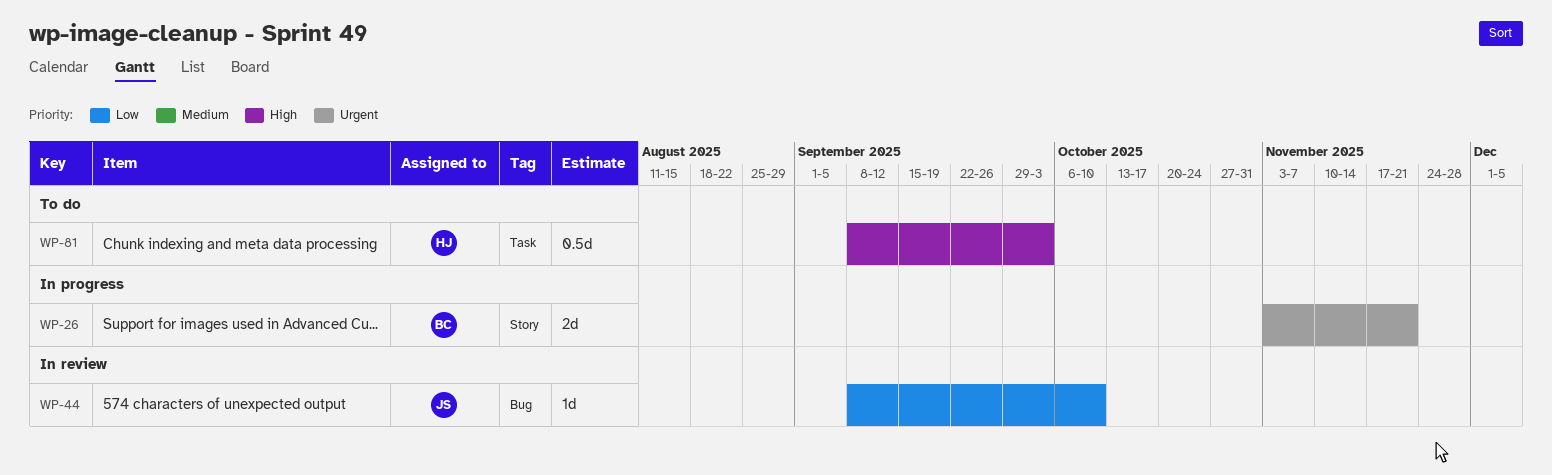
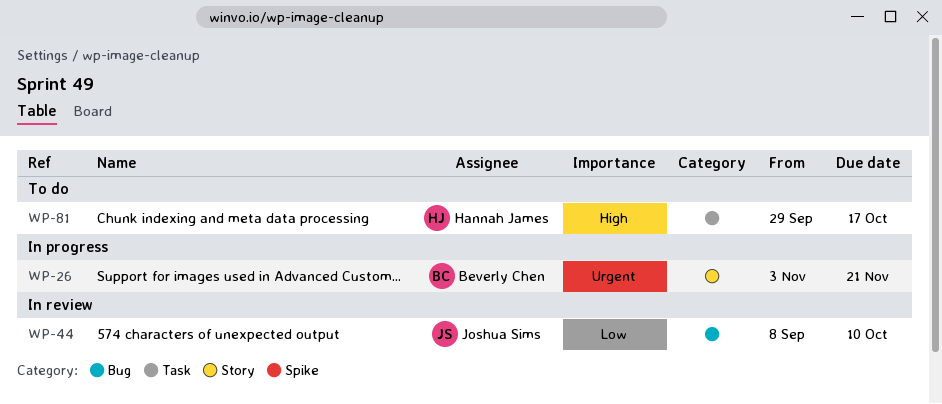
WP-81, start: Sep 8 -> Sep 29
WP-81, due: Oct 3 -> Oct 17

